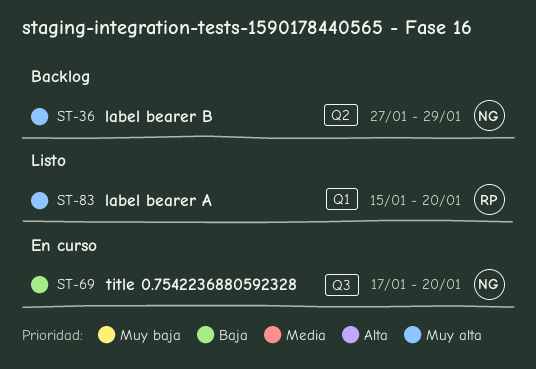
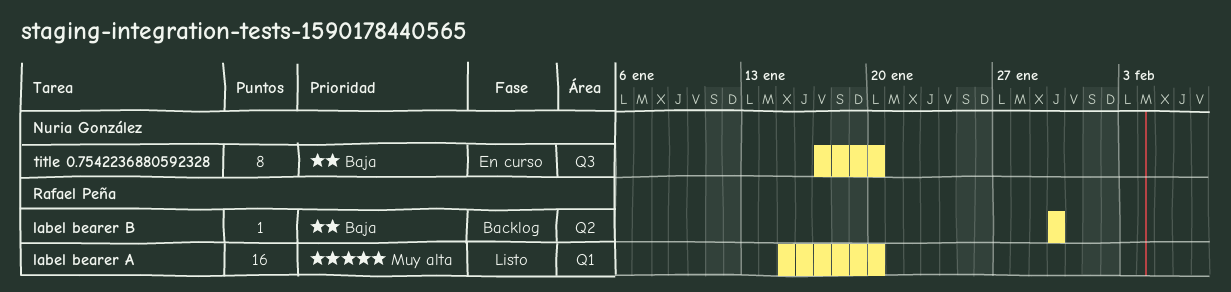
label bearer B, owner: Nuria González -> Rafael Peña
label bearer B, priority: Muy alta -> Baja
label bearer B, start: Jan 27 -> Jan 30
label bearer B, due: Jan 29 -> Jan 30

